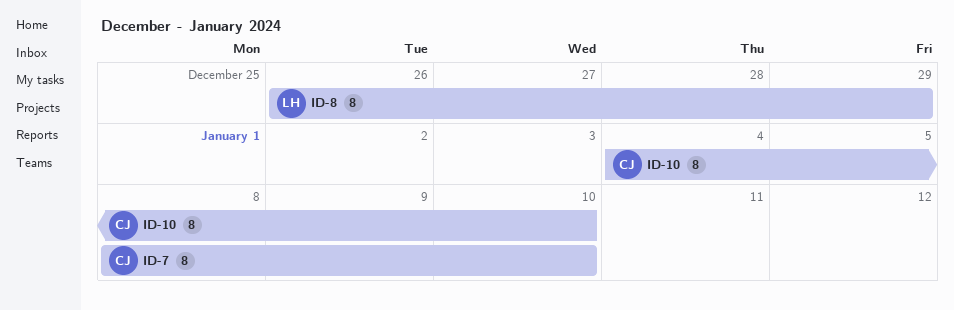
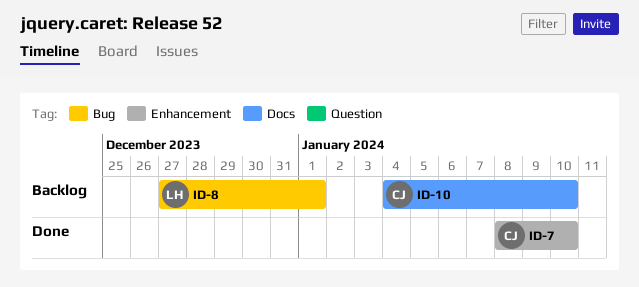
ID-8, start: Dec 26 -> Dec 27
ID-8, due: Dec 29 -> Jan 1

